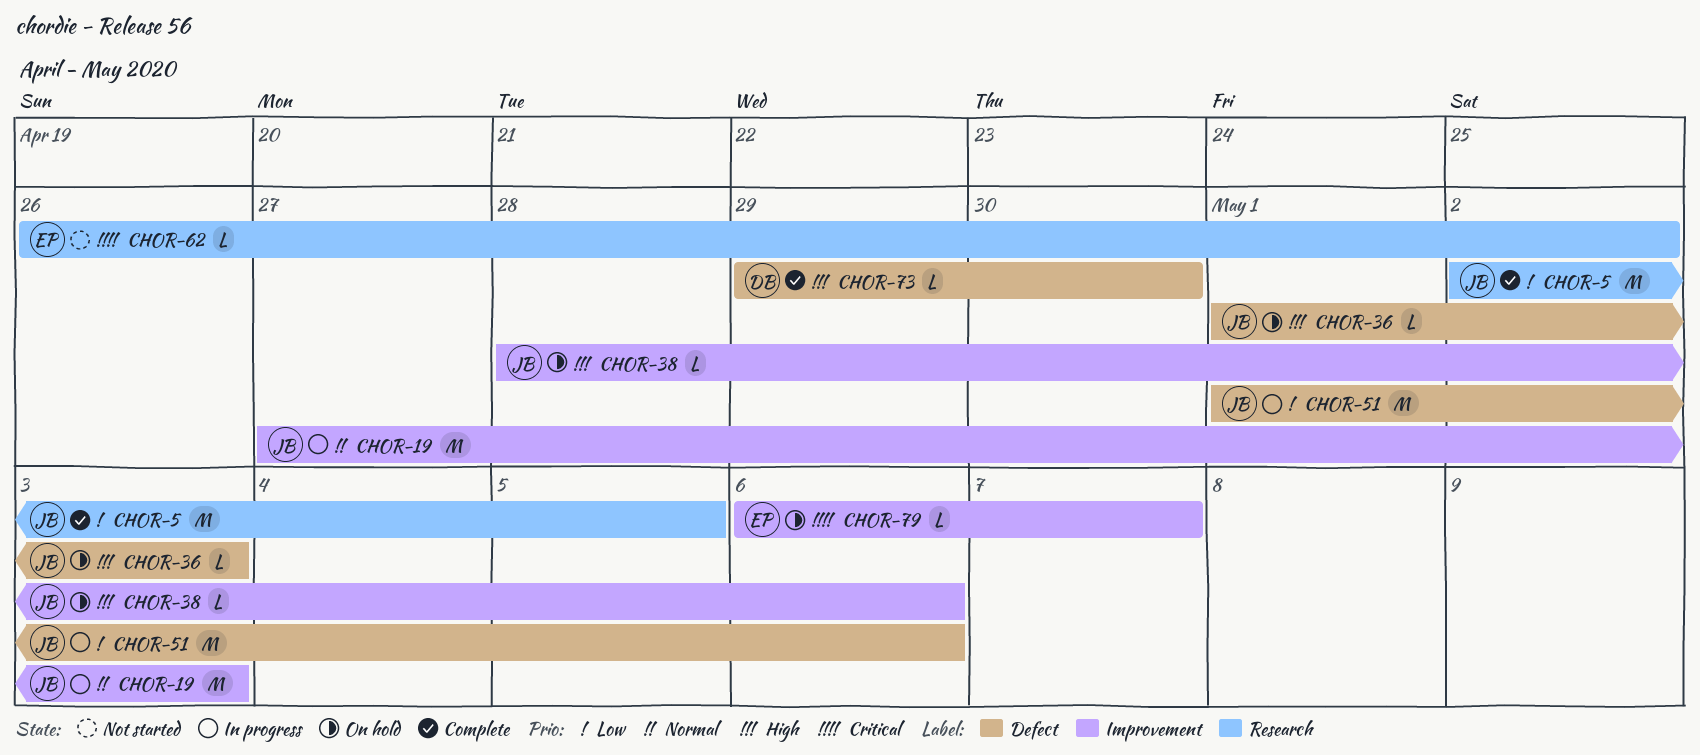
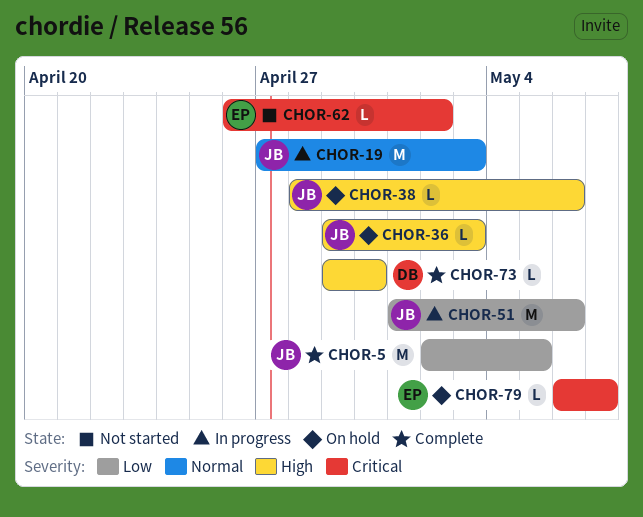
CHOR-36, start: May 1 -> Apr 29

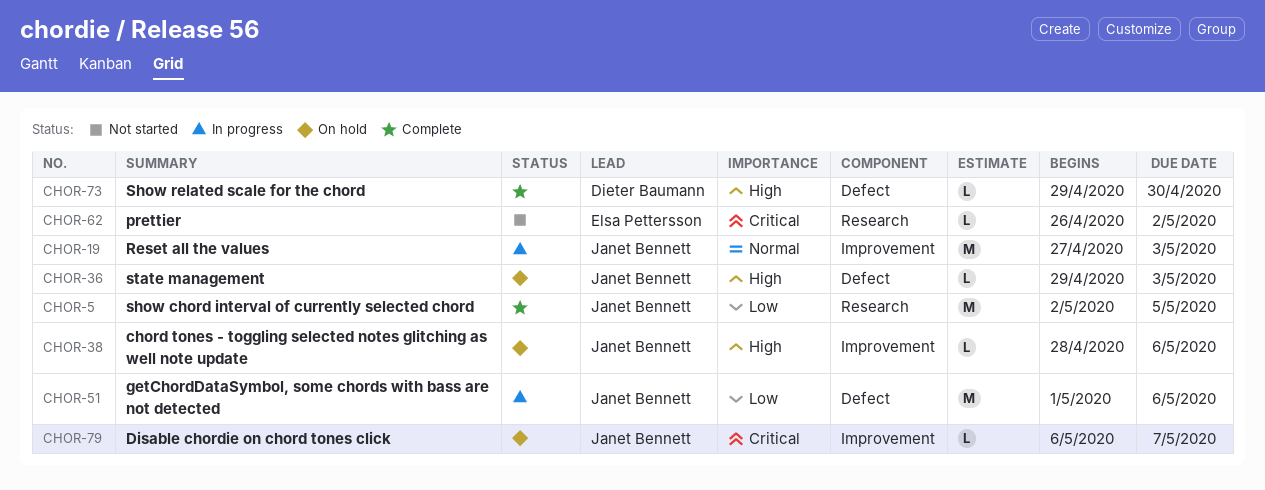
CHOR-79, owner: Elsa Pettersson -> Janet Bennett

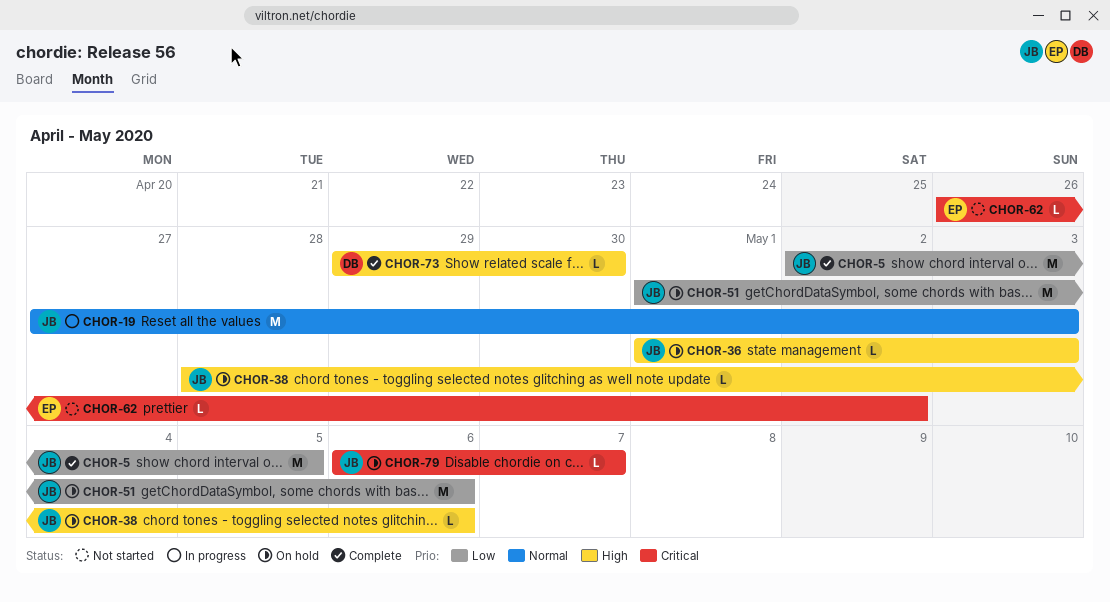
CHOR-36, start: Apr 29 -> May 1
CHOR-51, status: In progress -> On hold

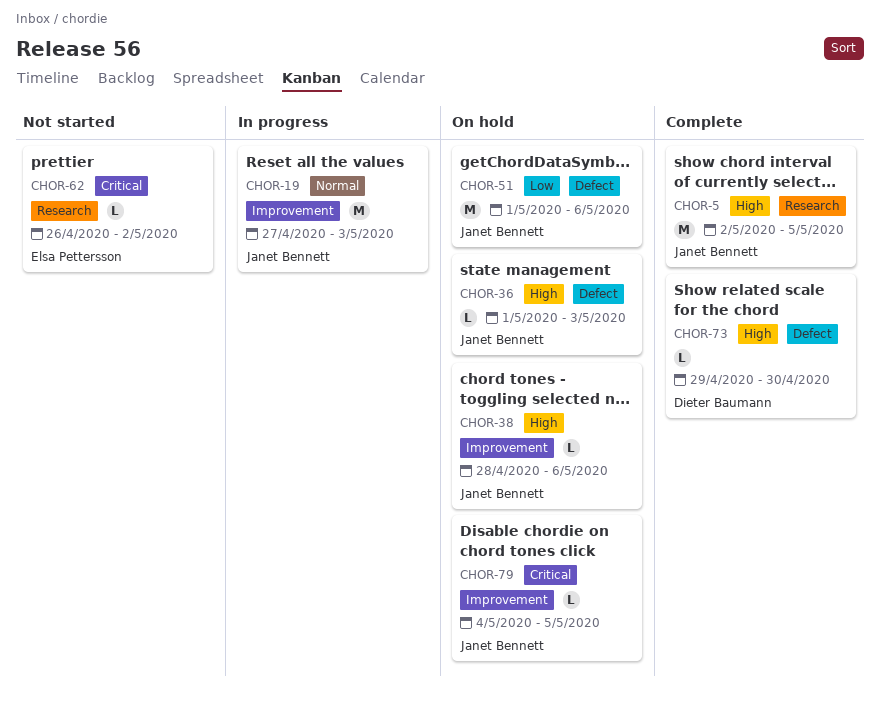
CHOR-5, priority: Low -> High
CHOR-79, start: May 6 -> May 4
CHOR-79, due: May 7 -> May 5

